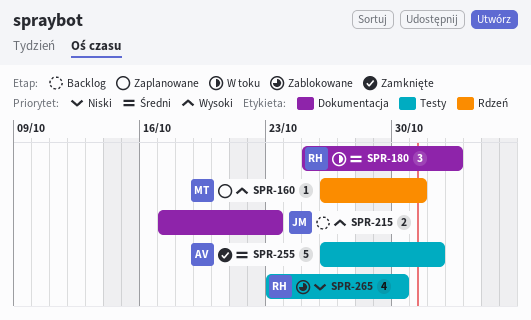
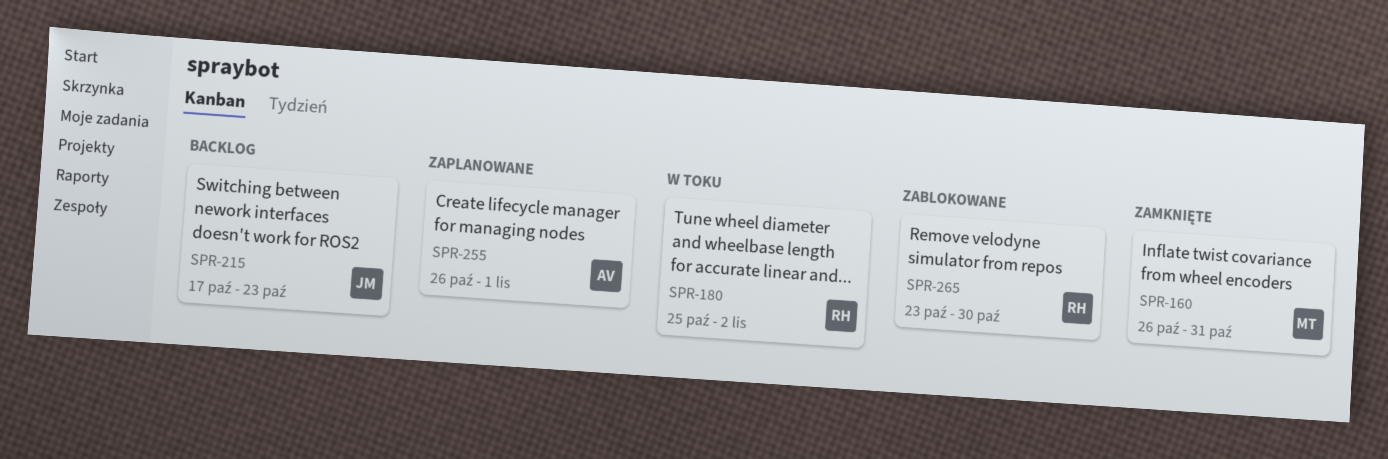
SPR-160, status: Zaplanowane -> Zamknięte
SPR-255, status: Zamknięte -> Zaplanowane

